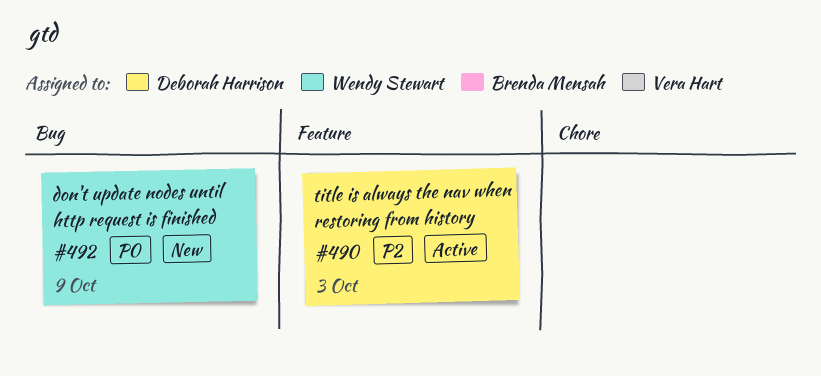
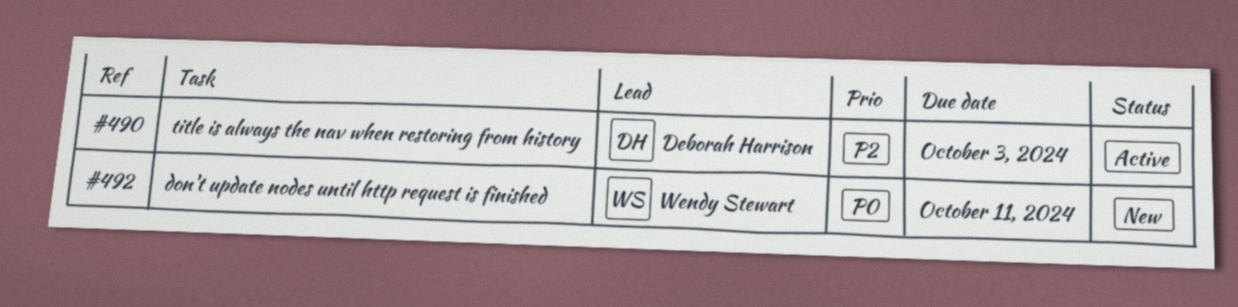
#492, due: Oct 9 -> Oct 11

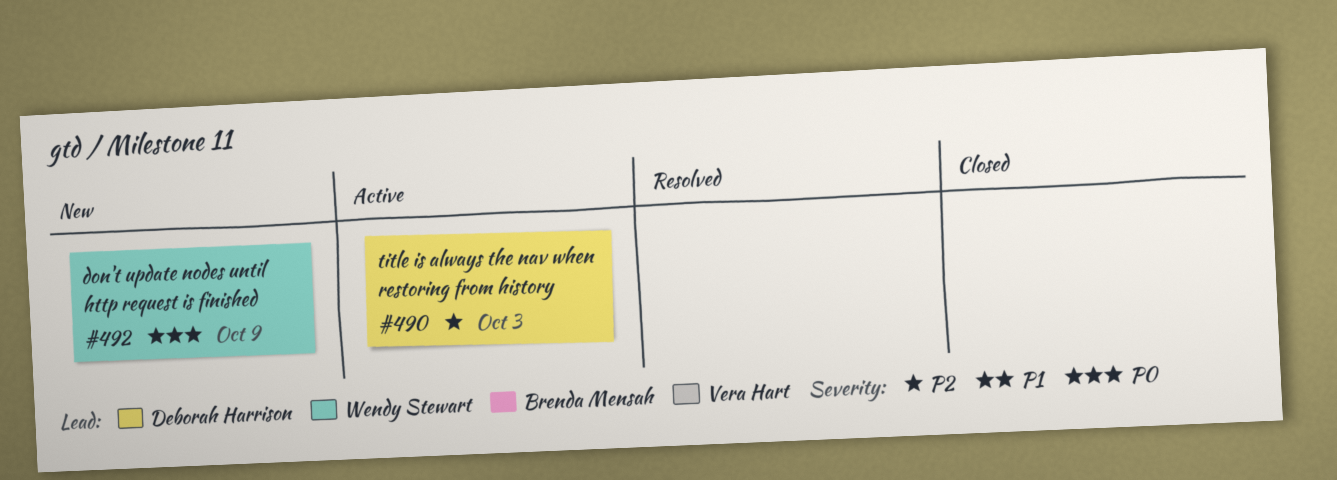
#492, due: Oct 11 -> Oct 9

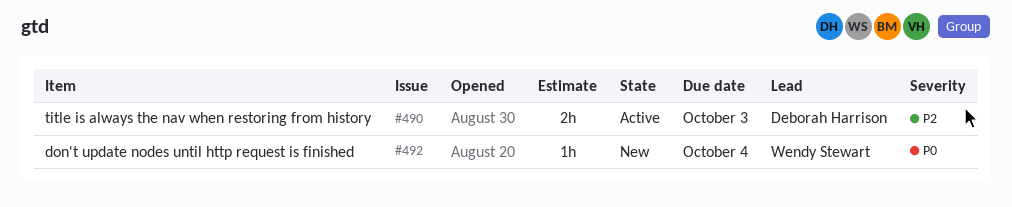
#492, due: Oct 9 -> Oct 4

